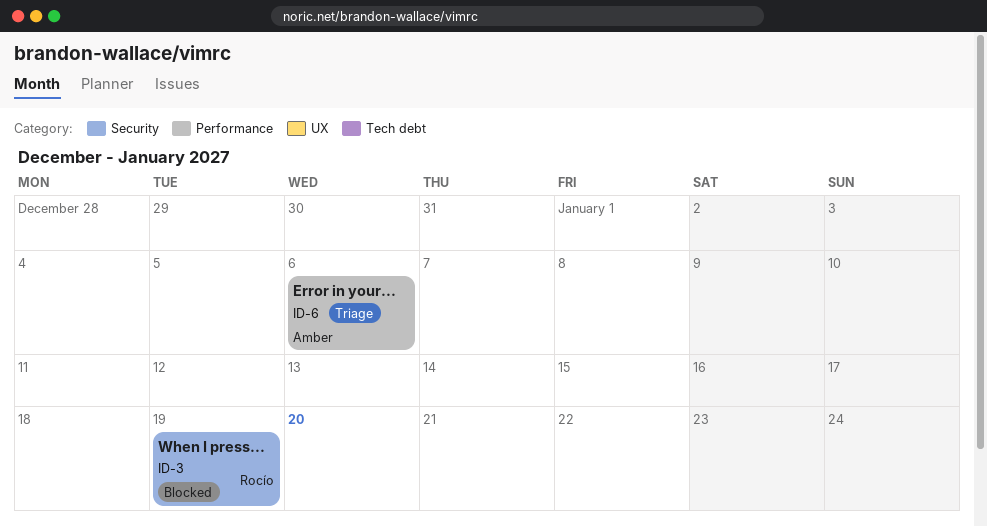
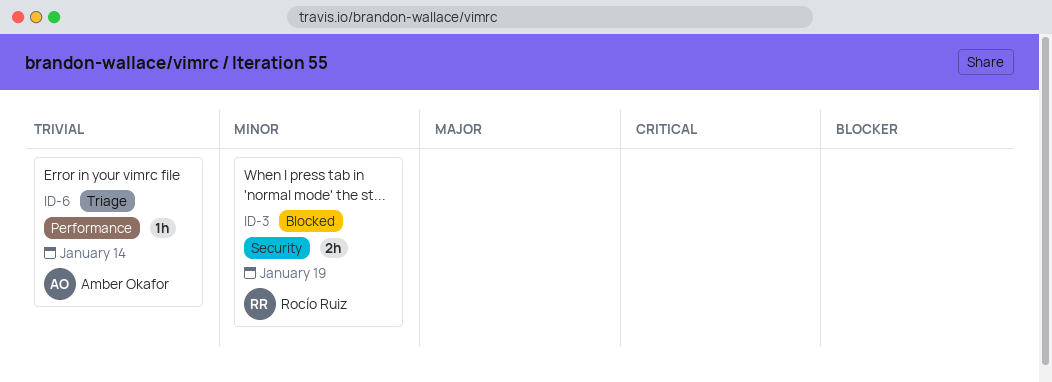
ID-6, due: Jan 6 -> Jan 14

